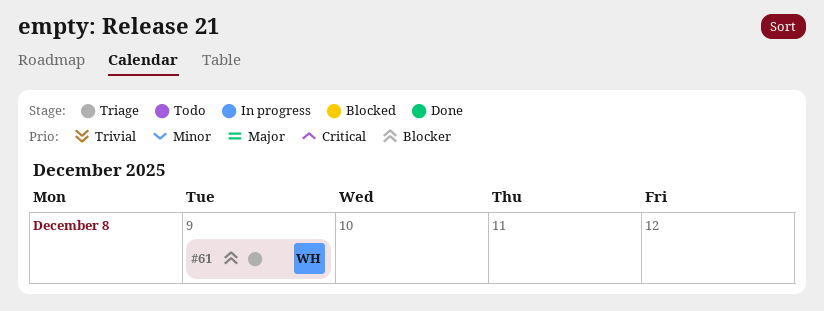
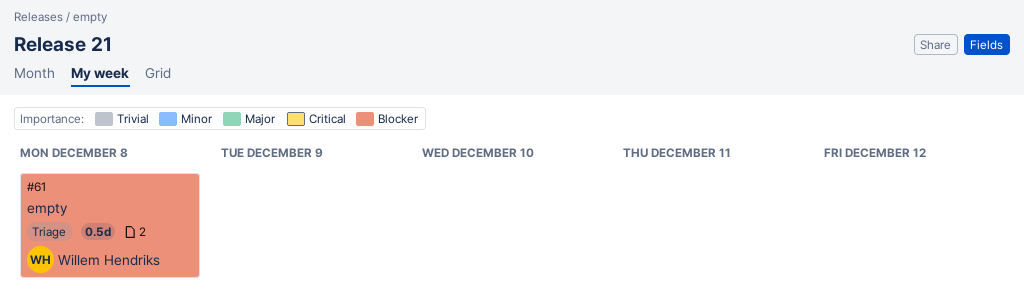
#61, due: Dec 9 -> Dec 8

